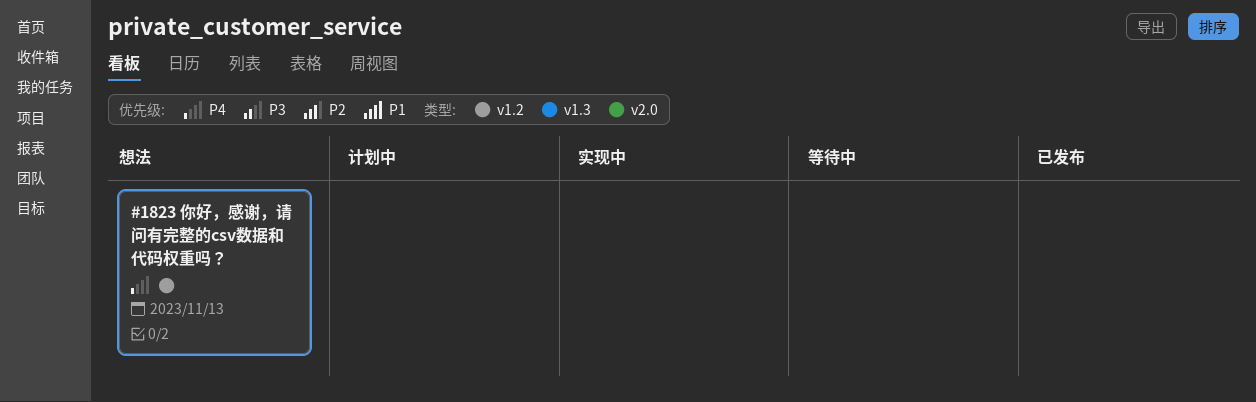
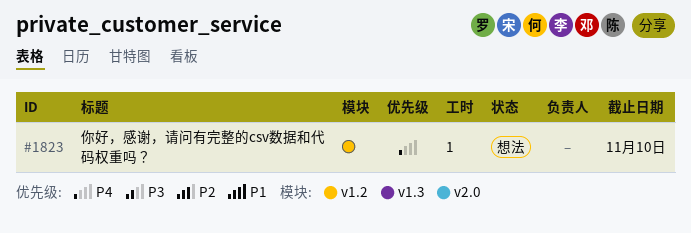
#1823, due: Nov 13 -> Nov 10

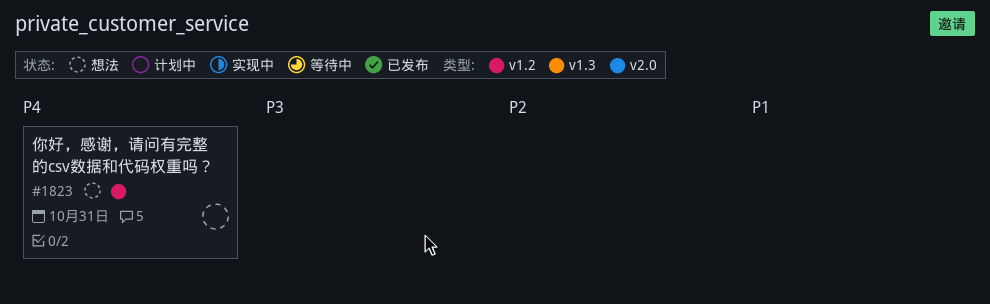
#1823, due: Nov 10 -> Oct 31

